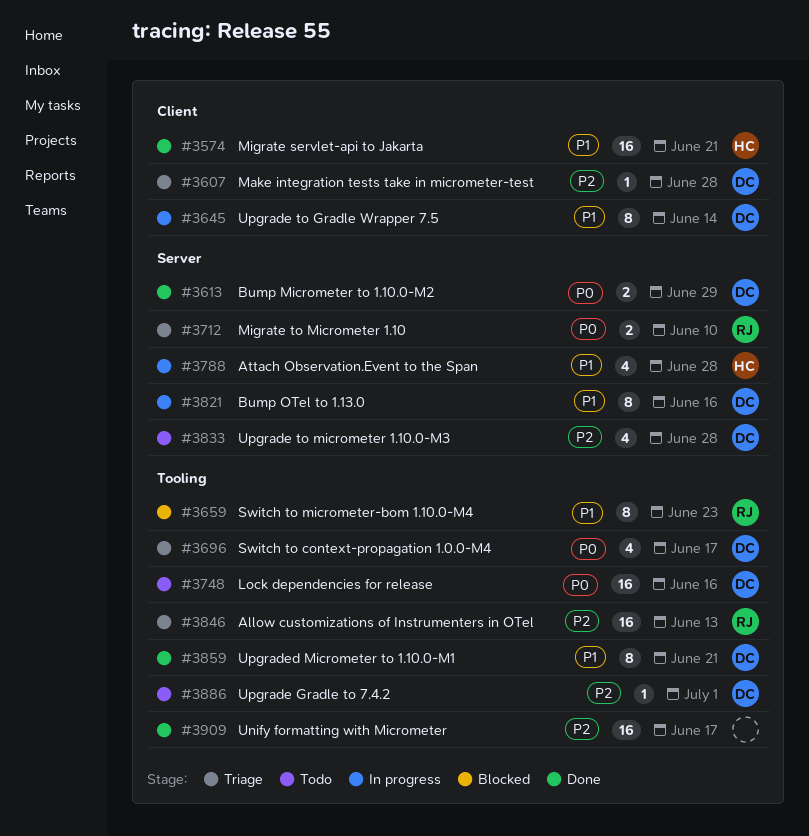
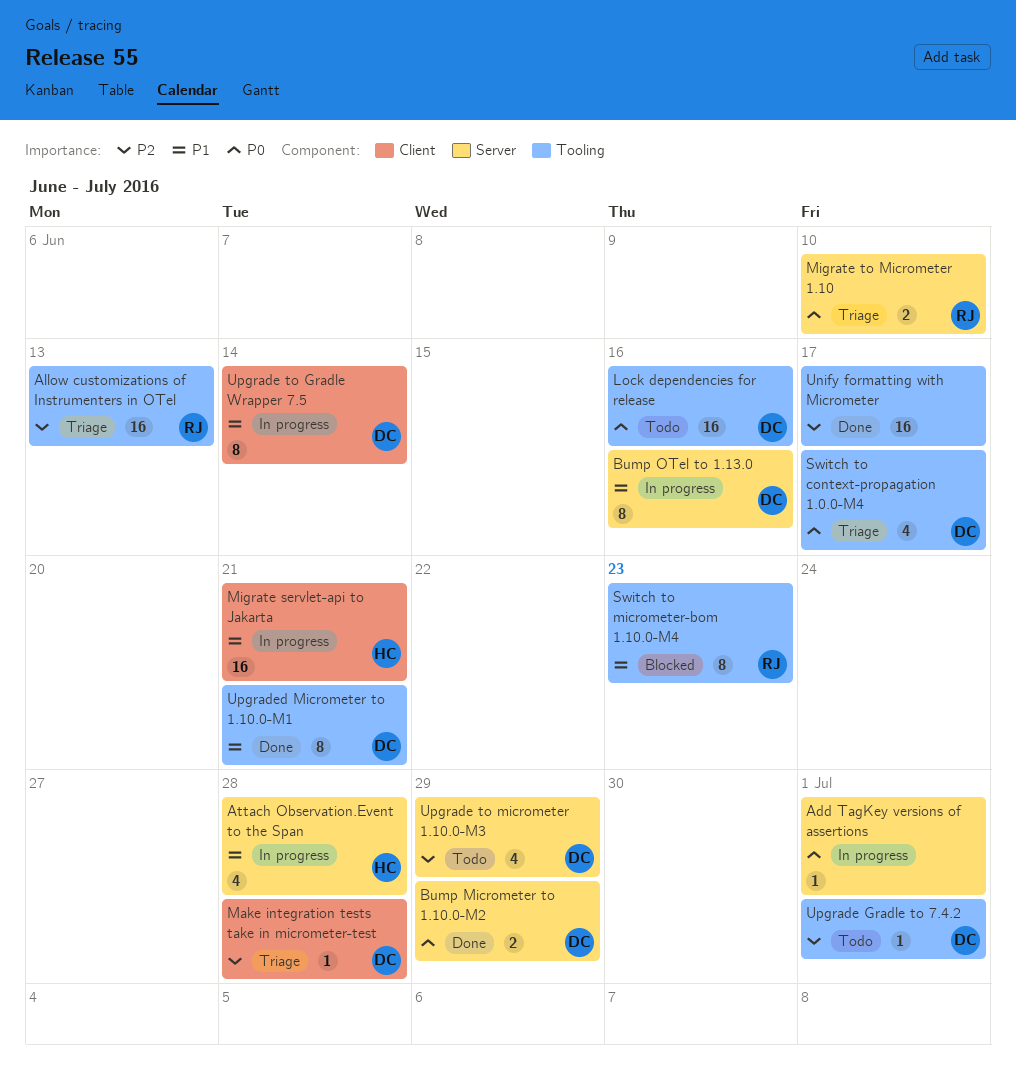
Add TagKey versions of assertions: none -> present
Migrate servlet-api to Jakarta, status: Done -> In progress
Upgrade to micrometer 1.10.0-M3, due: Jun 28 -> Jun 29

